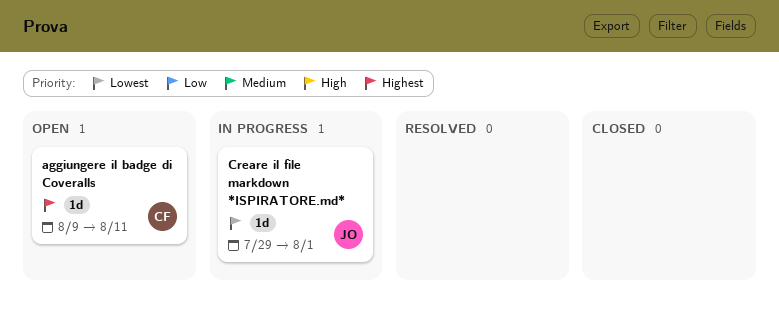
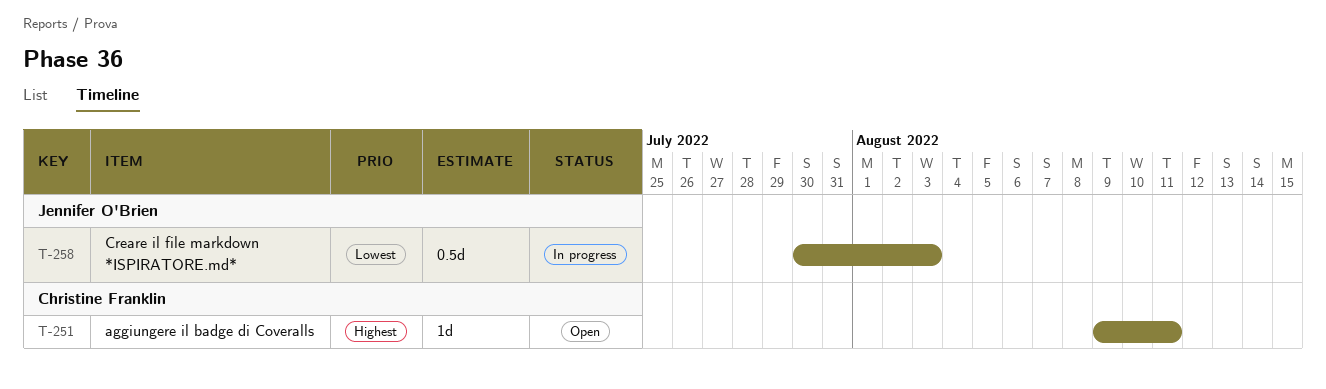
Creare il file markdown *ISPIRATORE.md*, estimate: 1d -> 0.5d
Creare il file markdown *ISPIRATORE.md*, start: Jul 29 -> Jul 30
Creare il file markdown *ISPIRATORE.md*, due: Aug 1 -> Aug 3

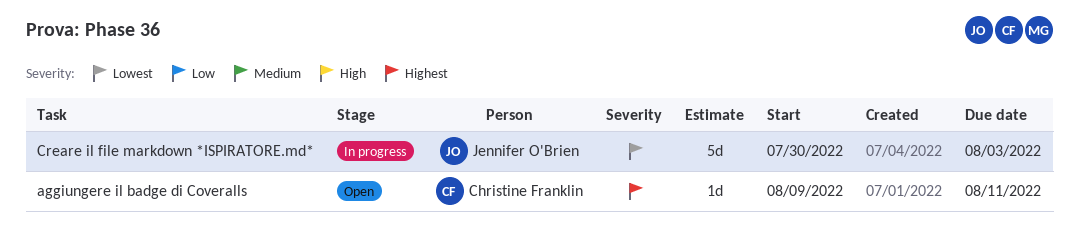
Creare il file markdown *ISPIRATORE.md*, estimate: 0.5d -> 5d

